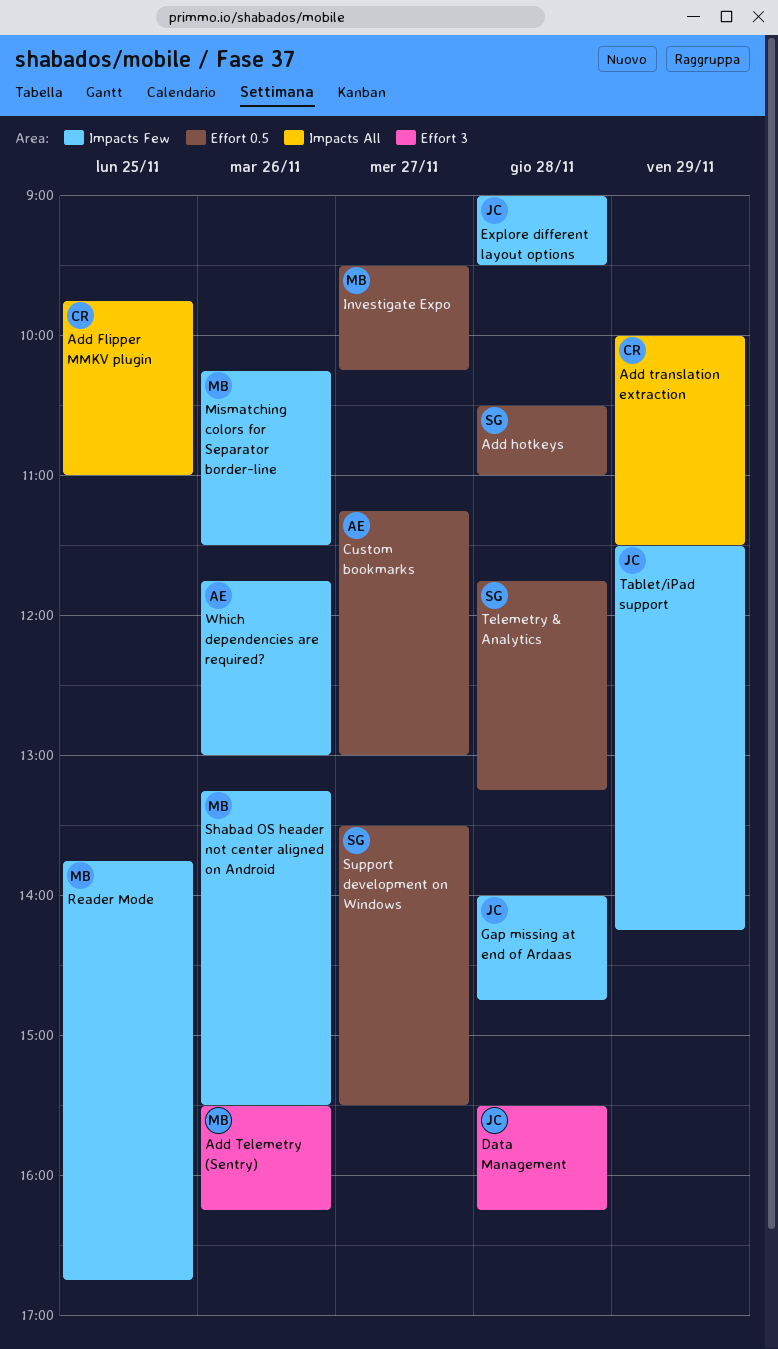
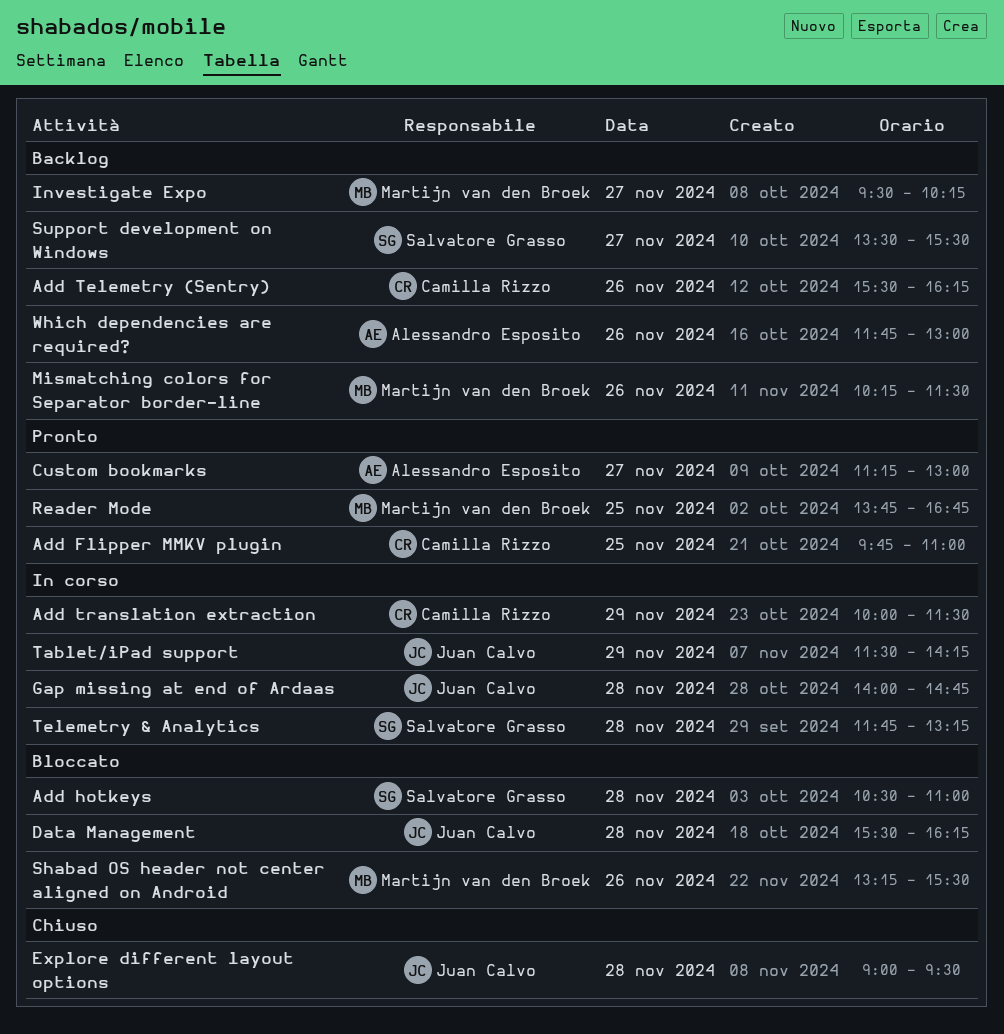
Add Telemetry (Sentry), owner: Martijn van den Broek -> Camilla Rizzo

